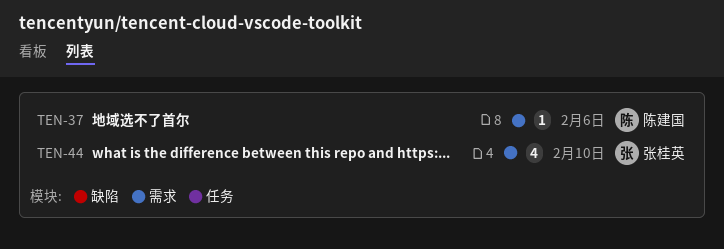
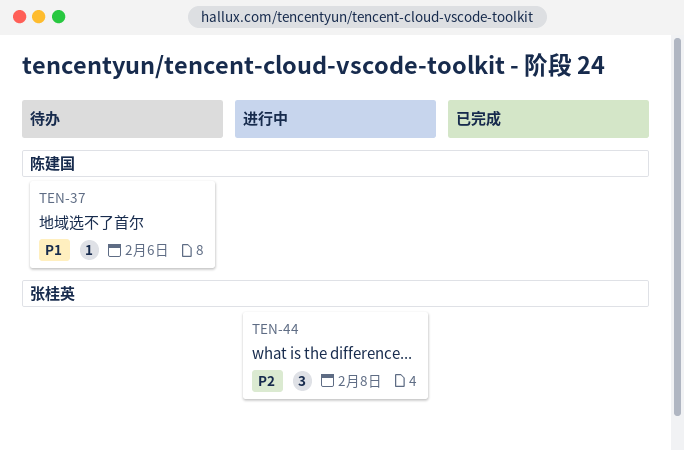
TEN-44, estimate: 4 -> 3
TEN-44, due: Feb 10 -> Feb 8

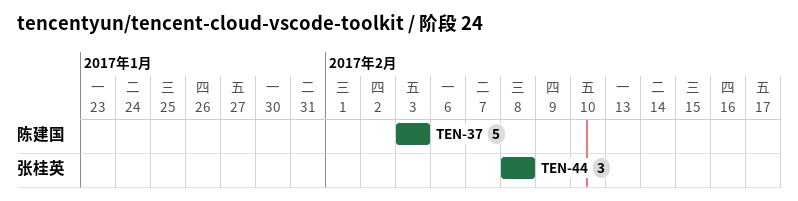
TEN-37, estimate: 1 -> 5
TEN-37, due: Feb 6 -> Feb 3

